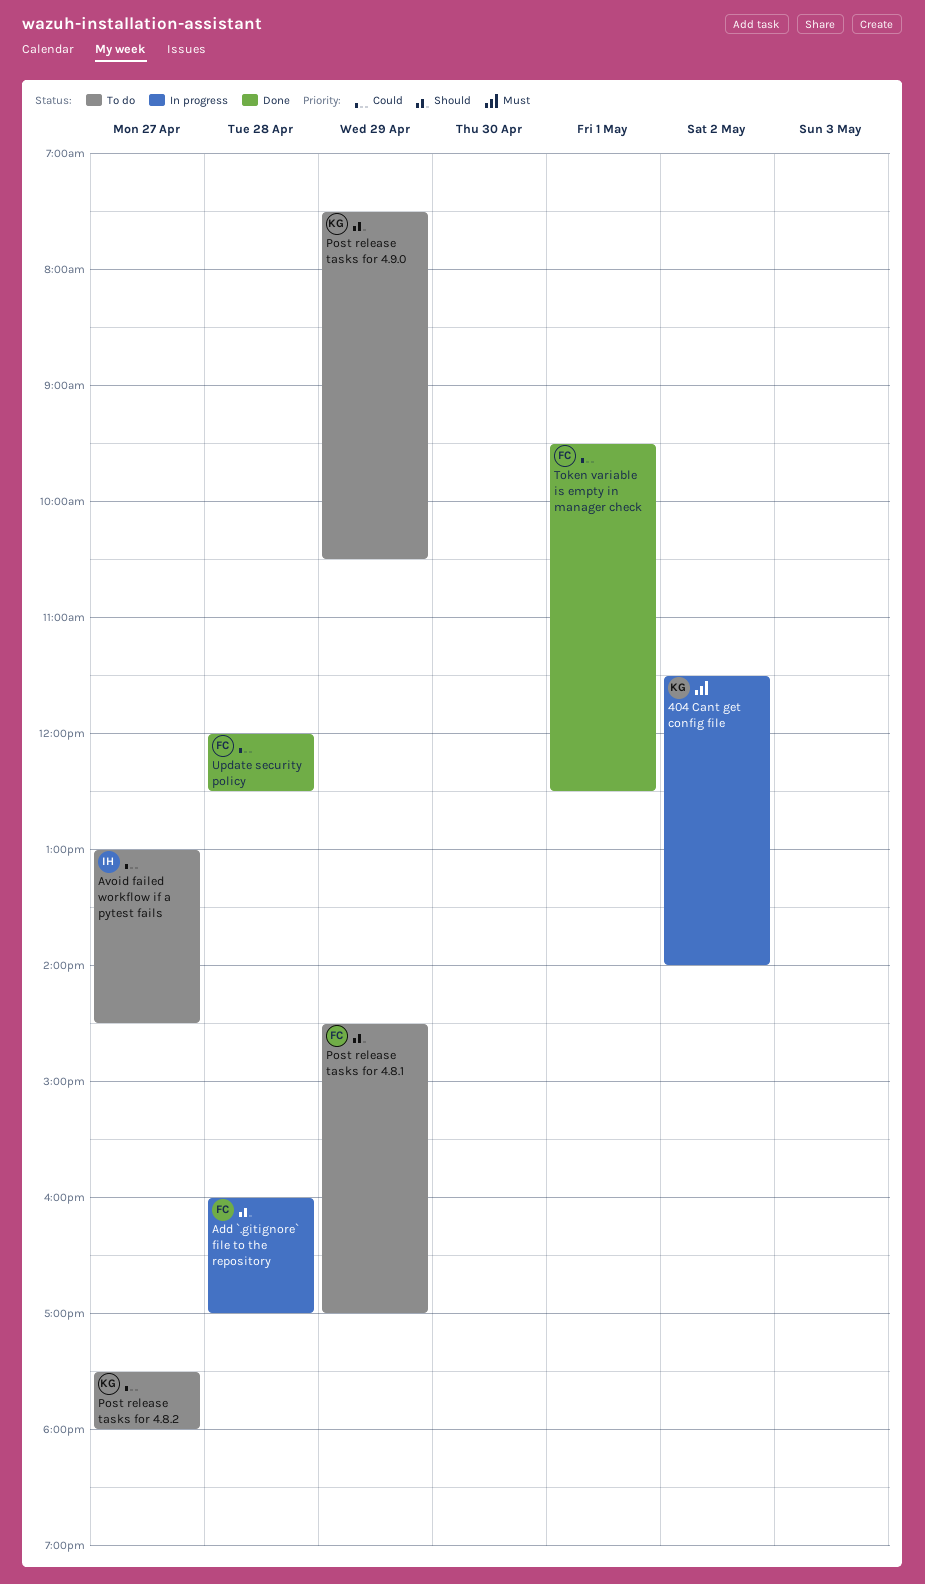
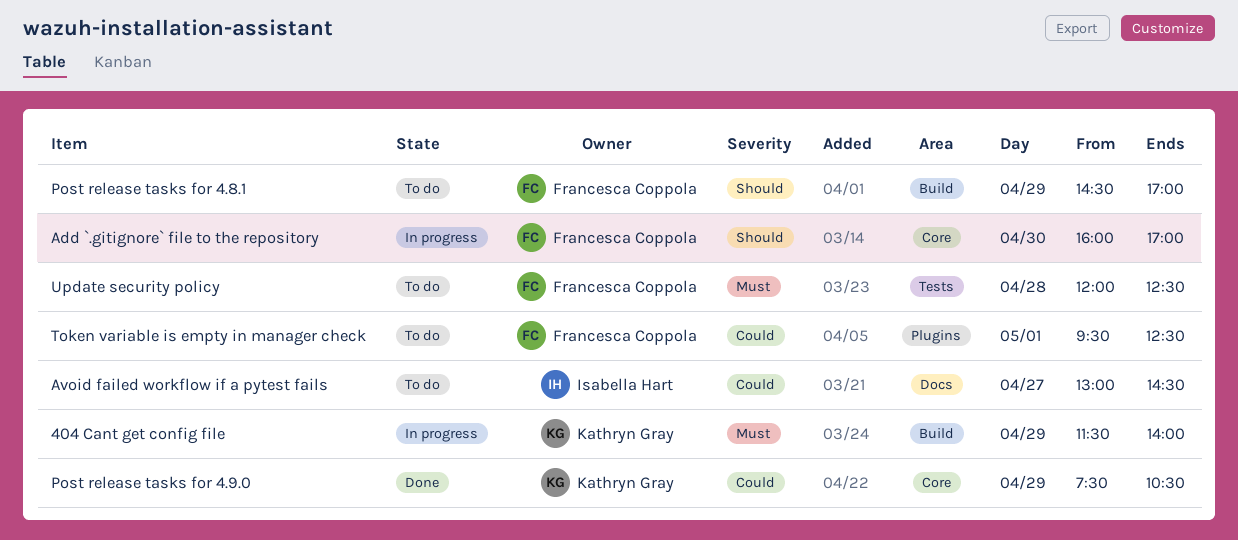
404 Cant get config file, day: May 2 -> Apr 29
Add `.gitignore` file to the repository, day: Apr 28 -> Apr 30
Post release tasks for 4.8.2: present -> none
Post release tasks for 4.9.0, status: To do -> Done
Post release tasks for 4.9.0, priority: Should -> Could
Token variable is empty in manager check, status: Done -> To do
Update security policy, status: Done -> To do
Update security policy, priority: Could -> Must

